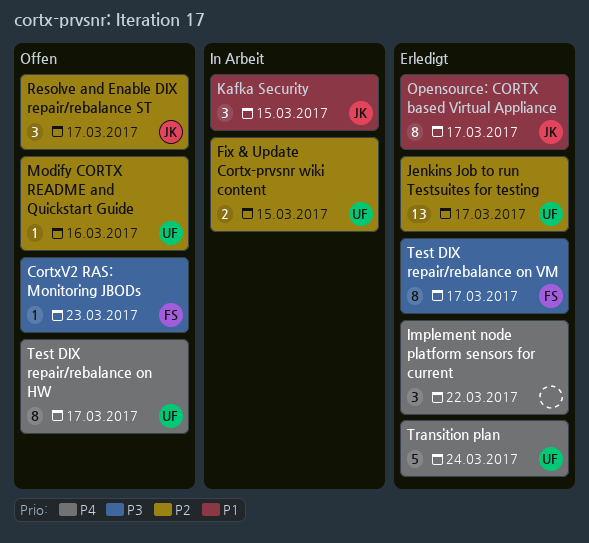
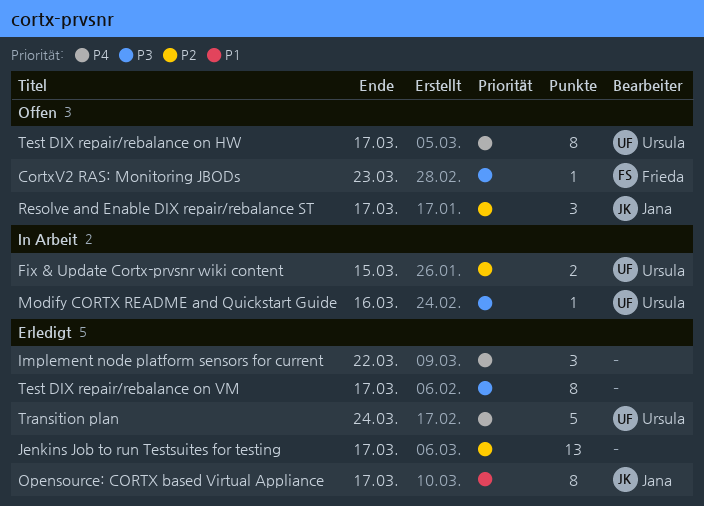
Jenkins Job to run Testsuites for testing, owner: Ursula -> none
Kafka Security: present -> none
Modify CORTX README and Quickstart Guide, status: Offen -> In Arbeit
Modify CORTX README and Quickstart Guide, priority: P2 -> P3
Test DIX repair/rebalance on VM, owner: Frieda -> none

